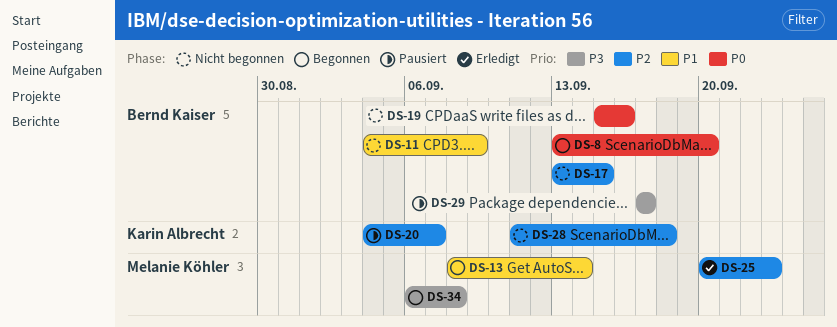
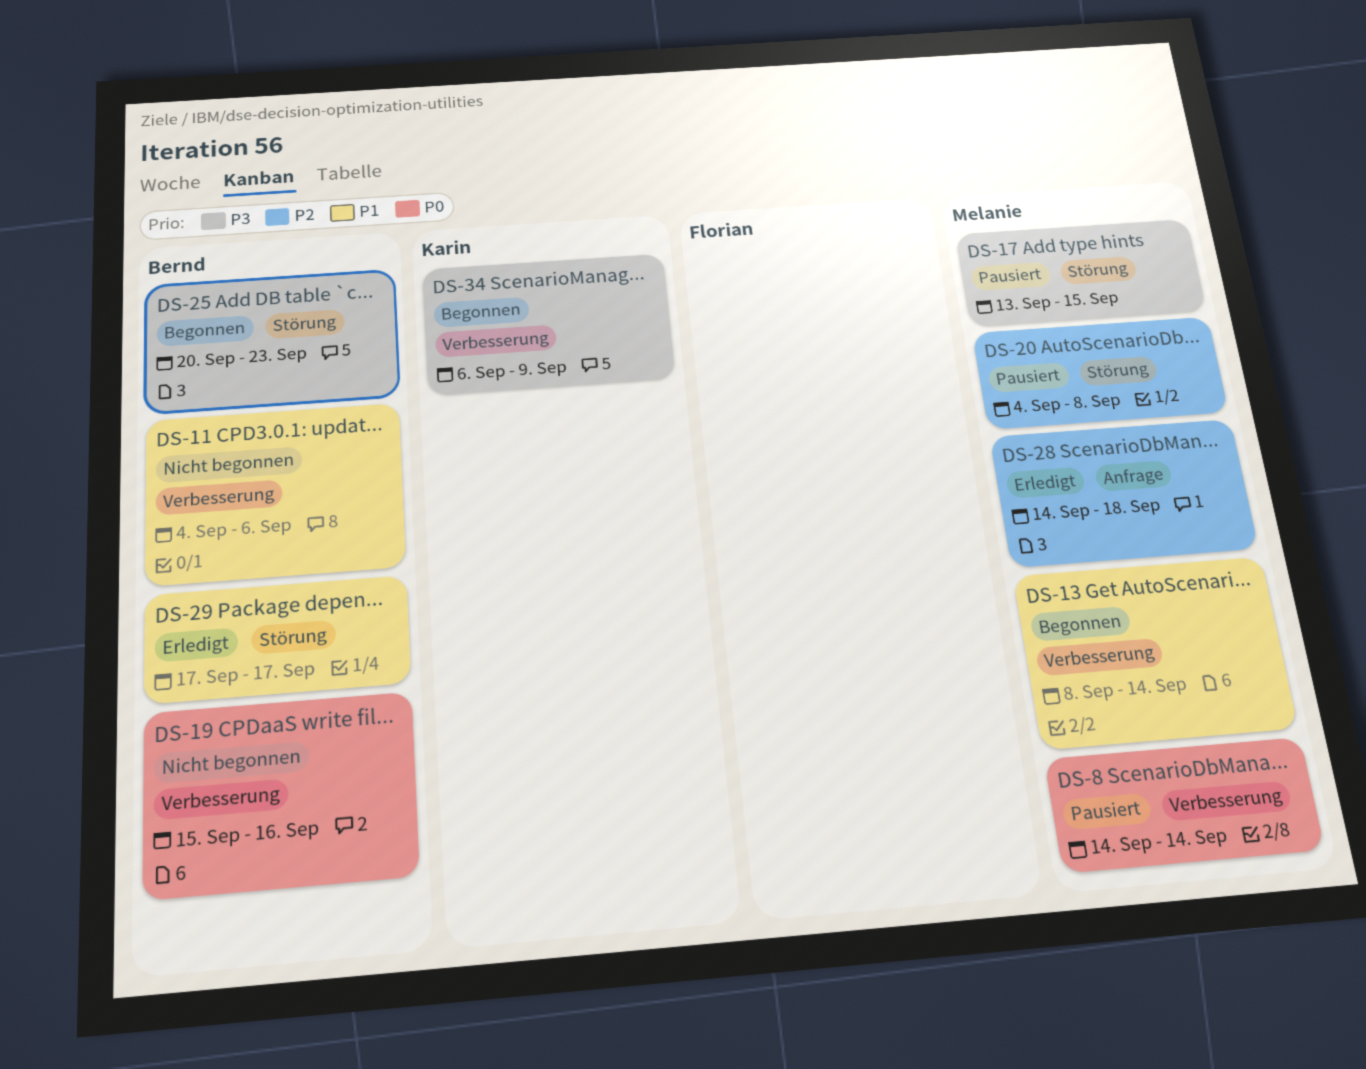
DS-8, status: Begonnen -> Pausiert
DS-8, owner: Bernd Kaiser -> Melanie Köhler
DS-8, start: Sep 13 -> Sep 14
DS-8, due: Sep 20 -> Sep 14
DS-11, due: Sep 9 -> Sep 6
DS-17, status: Nicht begonnen -> Pausiert
DS-17, owner: Bernd Kaiser -> Melanie Köhler
DS-17, priority: P2 -> P3
DS-20, owner: Karin Albrecht -> Melanie Köhler
DS-20, due: Sep 7 -> Sep 8
DS-25, status: Erledigt -> Begonnen
DS-25, owner: Melanie Köhler -> Bernd Kaiser
DS-25, priority: P2 -> P3
DS-28, status: Nicht begonnen -> Erledigt
DS-28, owner: Karin Albrecht -> Melanie Köhler
DS-28, start: Sep 11 -> Sep 14
DS-29, status: Pausiert -> Erledigt
DS-29, priority: P3 -> P1
DS-34, owner: Melanie Köhler -> Karin Albrecht
DS-34, due: Sep 8 -> Sep 9

